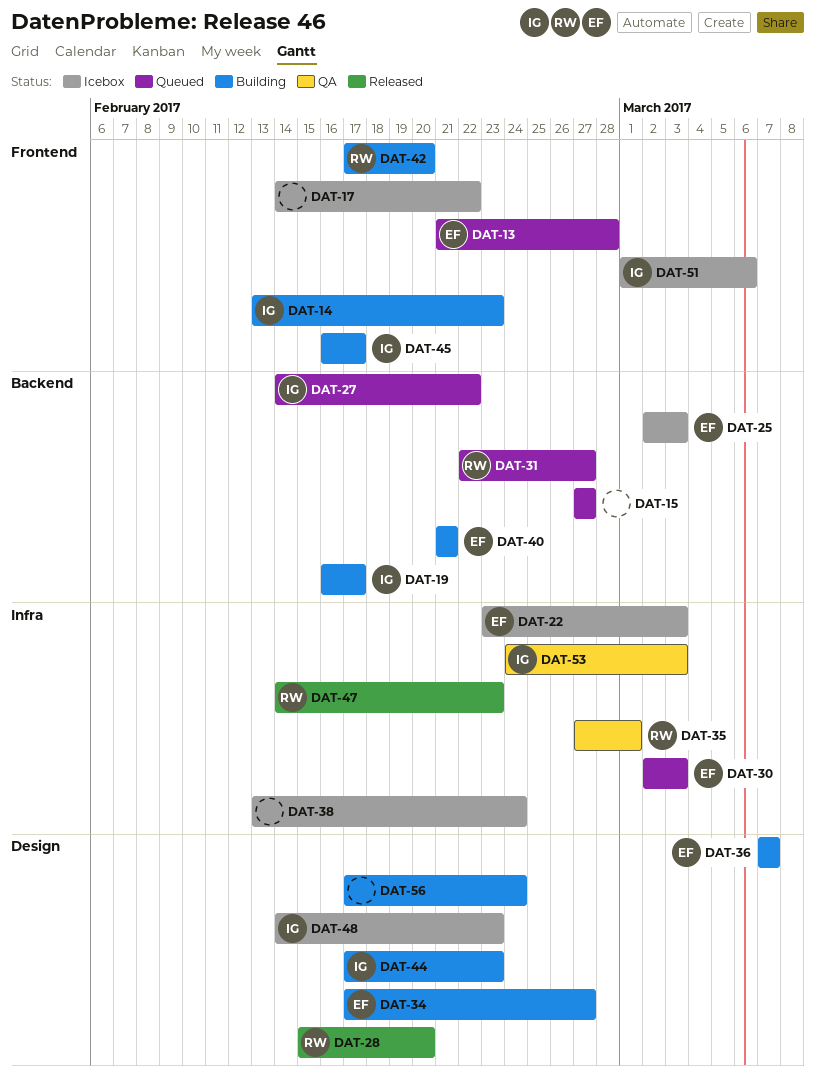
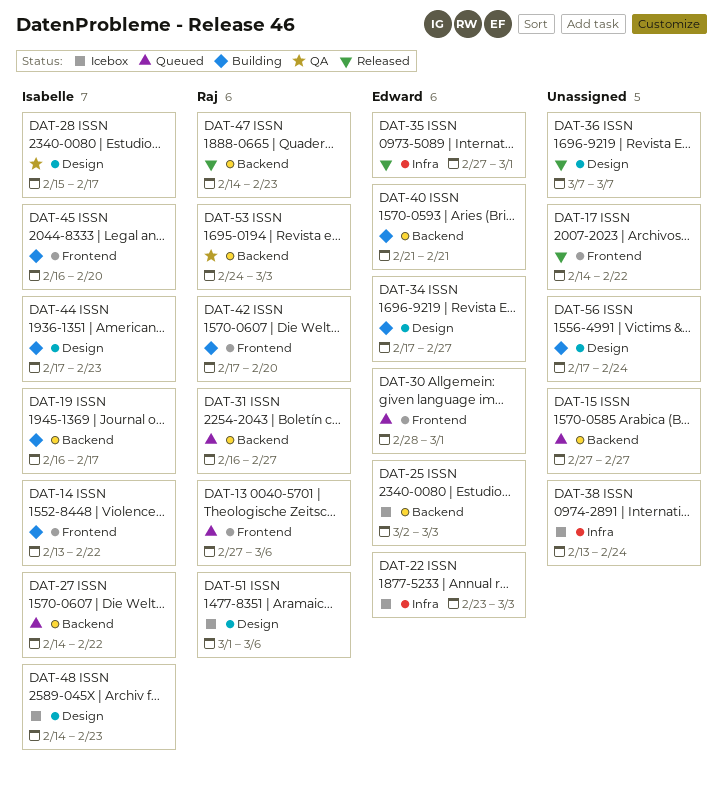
DAT-13, owner: Edward -> Raj
DAT-13, start: Feb 21 -> Feb 27
DAT-13, due: Feb 28 -> Mar 6
DAT-14, due: Feb 23 -> Feb 22
DAT-17, status: Icebox -> Released
DAT-28, status: Released -> QA
DAT-28, owner: Raj -> Isabelle
DAT-28, due: Feb 20 -> Feb 17
DAT-30, label: Infra -> Frontend
DAT-30, start: Mar 2 -> Feb 28
DAT-30, due: Mar 3 -> Mar 1
DAT-31, start: Feb 22 -> Feb 16
DAT-35, status: QA -> Released
DAT-35, owner: Raj -> Edward
DAT-36, status: Building -> Released
DAT-36, owner: Edward -> none
DAT-45, due: Feb 17 -> Feb 20
DAT-47, label: Infra -> Backend
DAT-51, owner: Isabelle -> Raj
DAT-51, label: Frontend -> Design
DAT-53, owner: Isabelle -> Raj
DAT-53, label: Infra -> Backend

